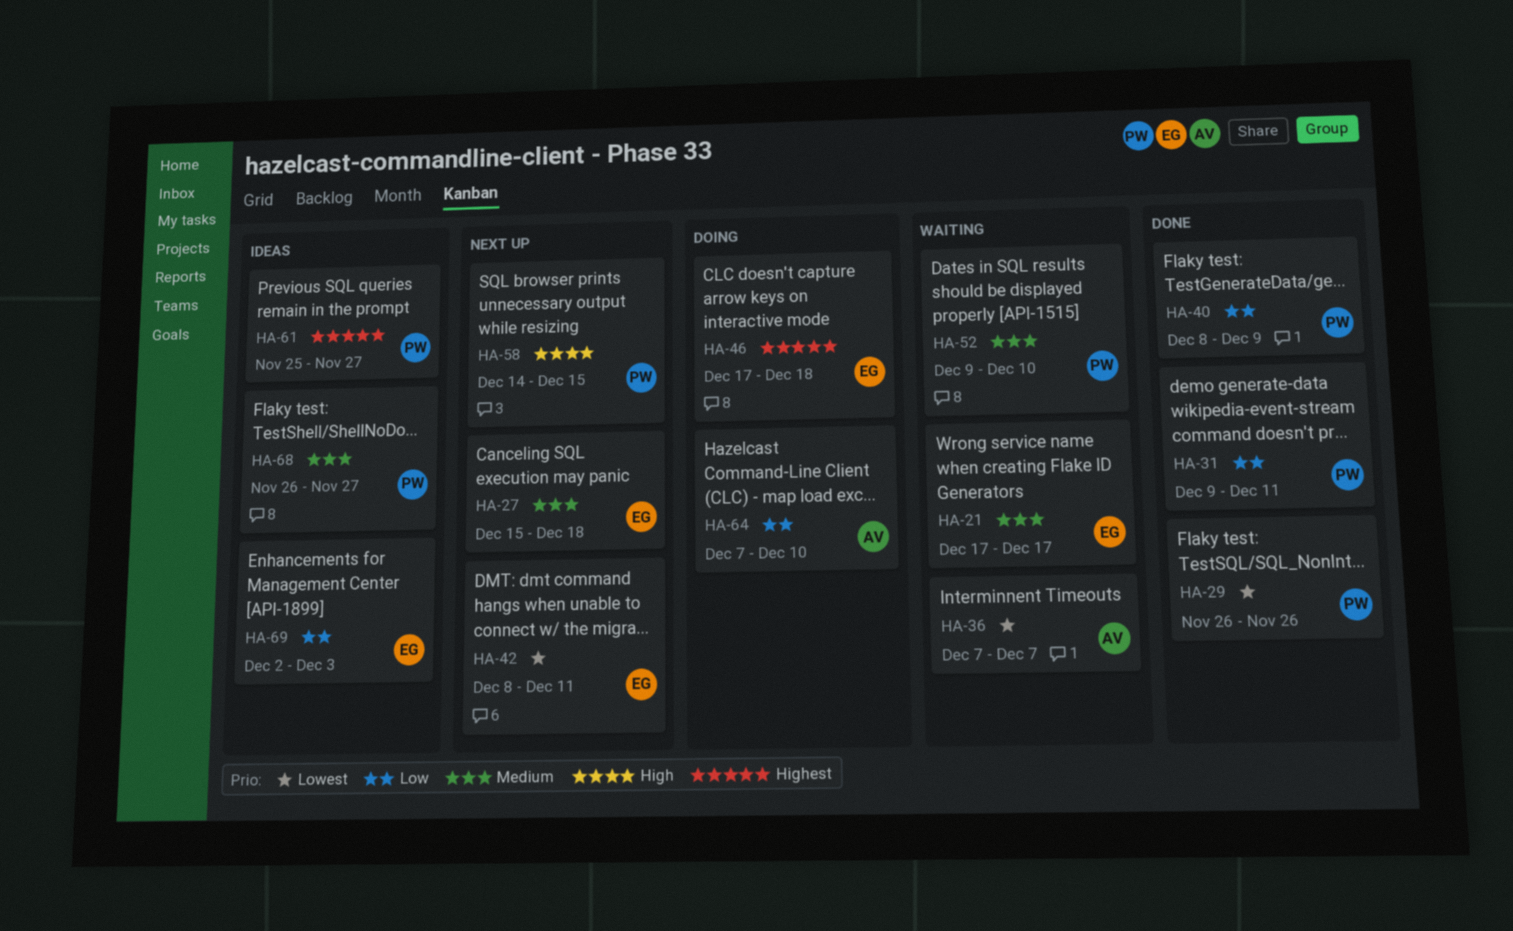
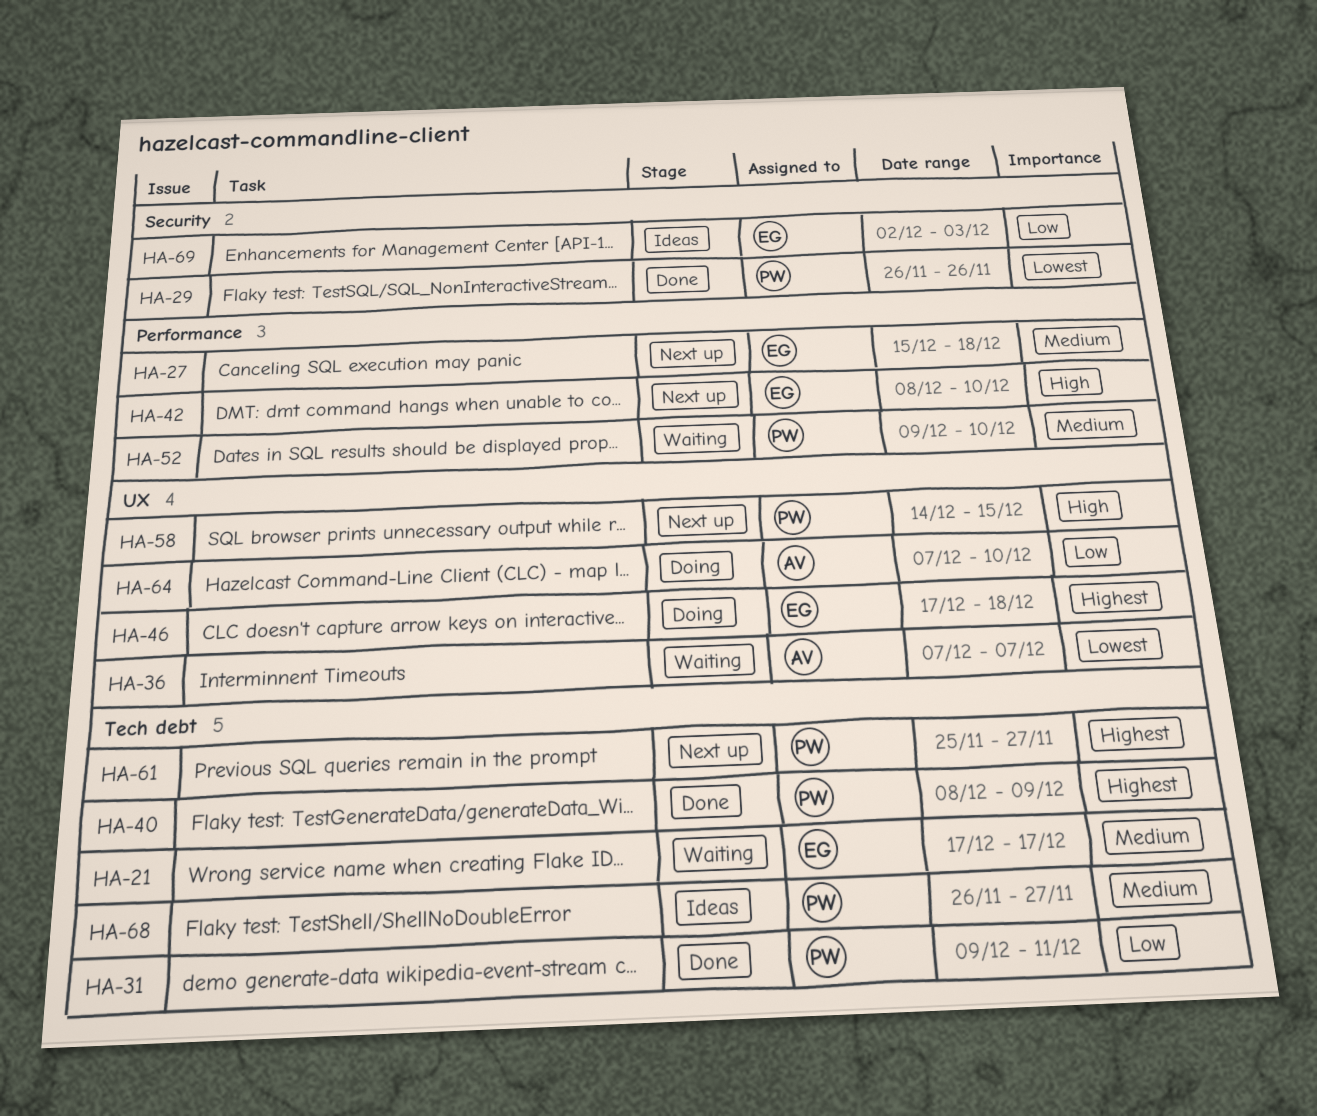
HA-40, priority: Low -> Highest
HA-42, priority: Lowest -> High
HA-42, due: Dec 11 -> Dec 10
HA-61, status: Ideas -> Next up

